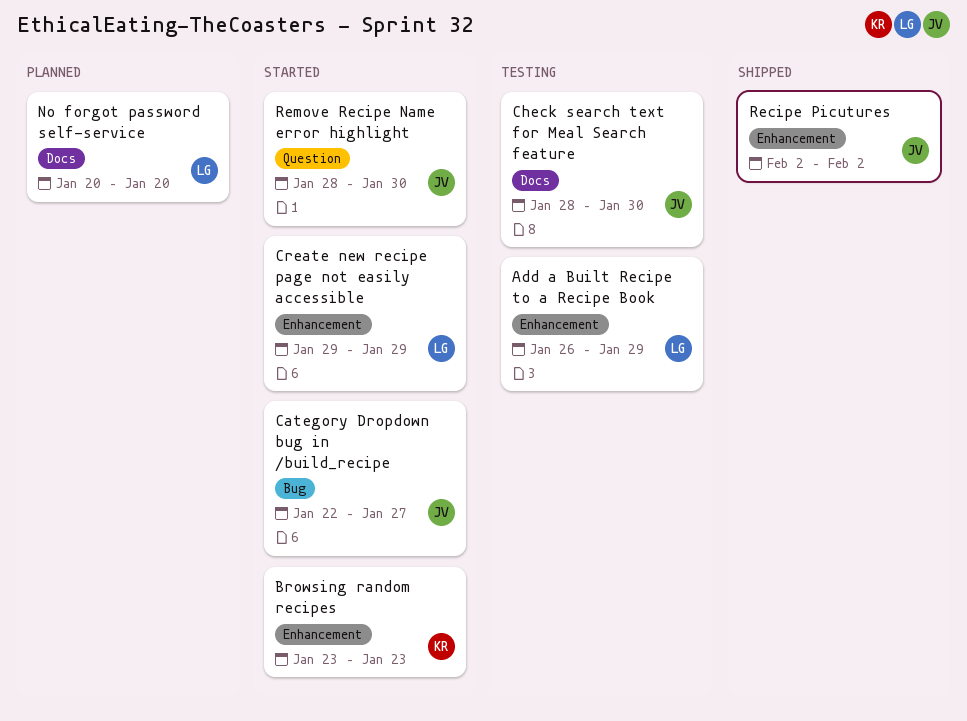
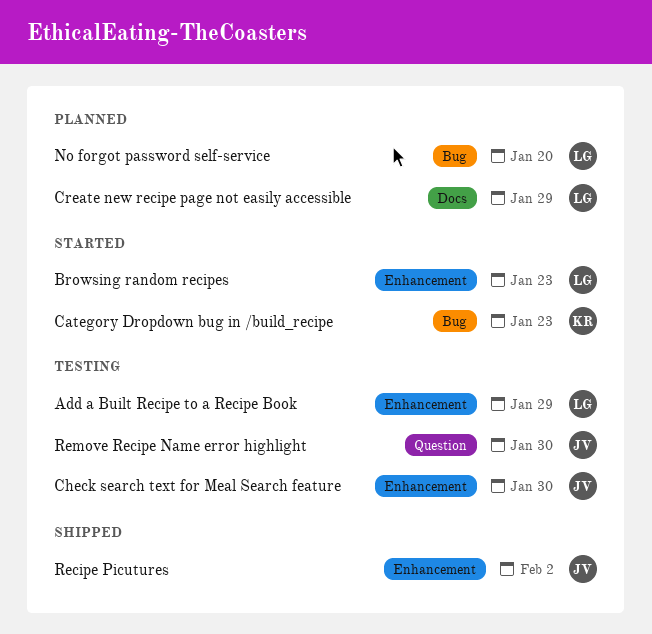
Browsing random recipes, owner: KR -> LG
Category Dropdown bug in /build_recipe, owner: JV -> KR
Category Dropdown bug in /build_recipe, due: Jan 27 -> Jan 23
Check search text for Meal Search feature, label: Docs -> Enhancement
Create new recipe page not easily accessible, status: Started -> Planned
Create new recipe page not easily accessible, label: Enhancement -> Docs
No forgot password self-service, label: Docs -> Bug
Remove Recipe Name error highlight, status: Started -> Testing

